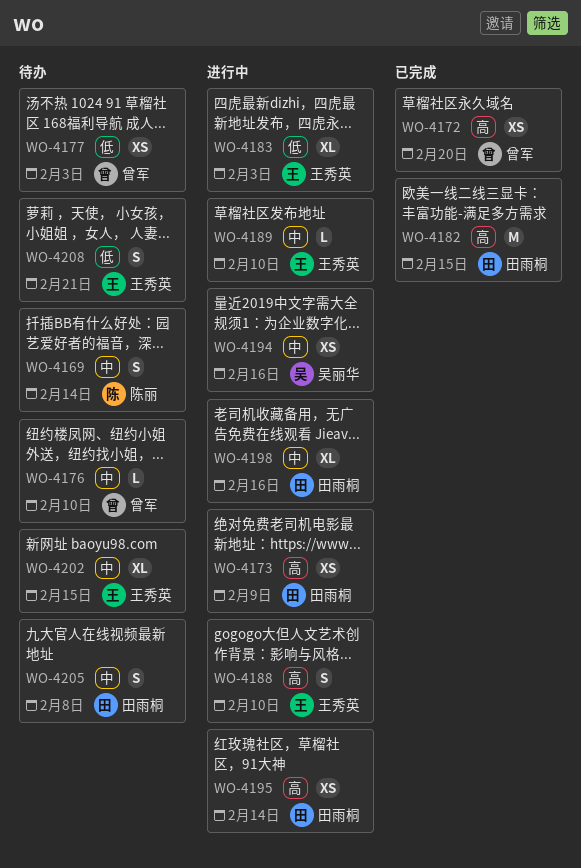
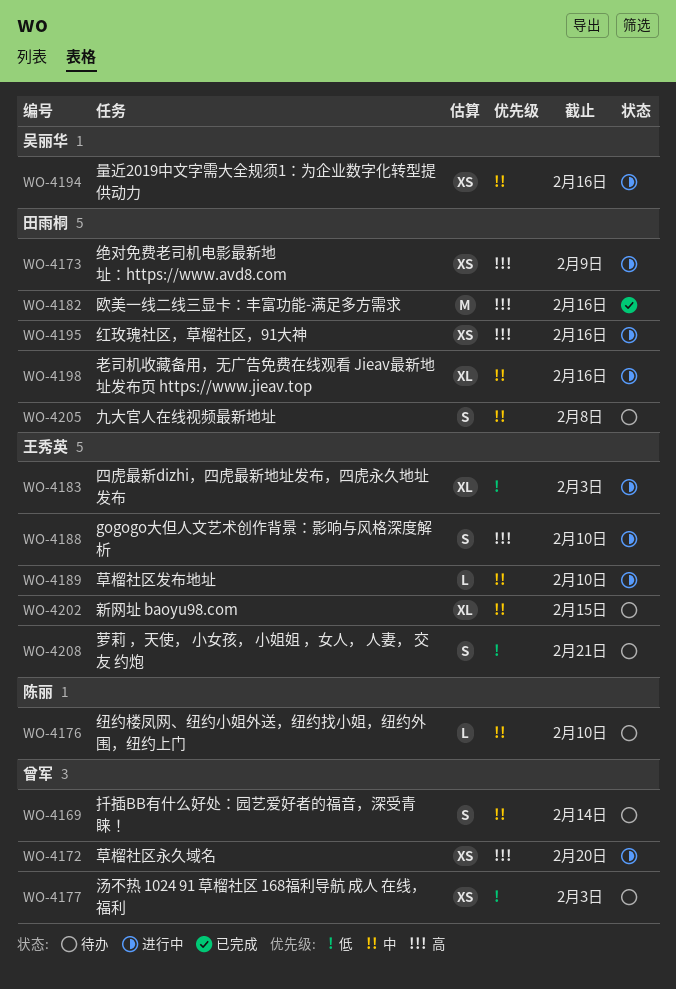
WO-4169, owner: 陈丽 -> 曾军
WO-4172, status: 已完成 -> 进行中
WO-4176, owner: 曾军 -> 陈丽
WO-4182, due: Feb 15 -> Feb 16
WO-4195, due: Feb 14 -> Feb 16

